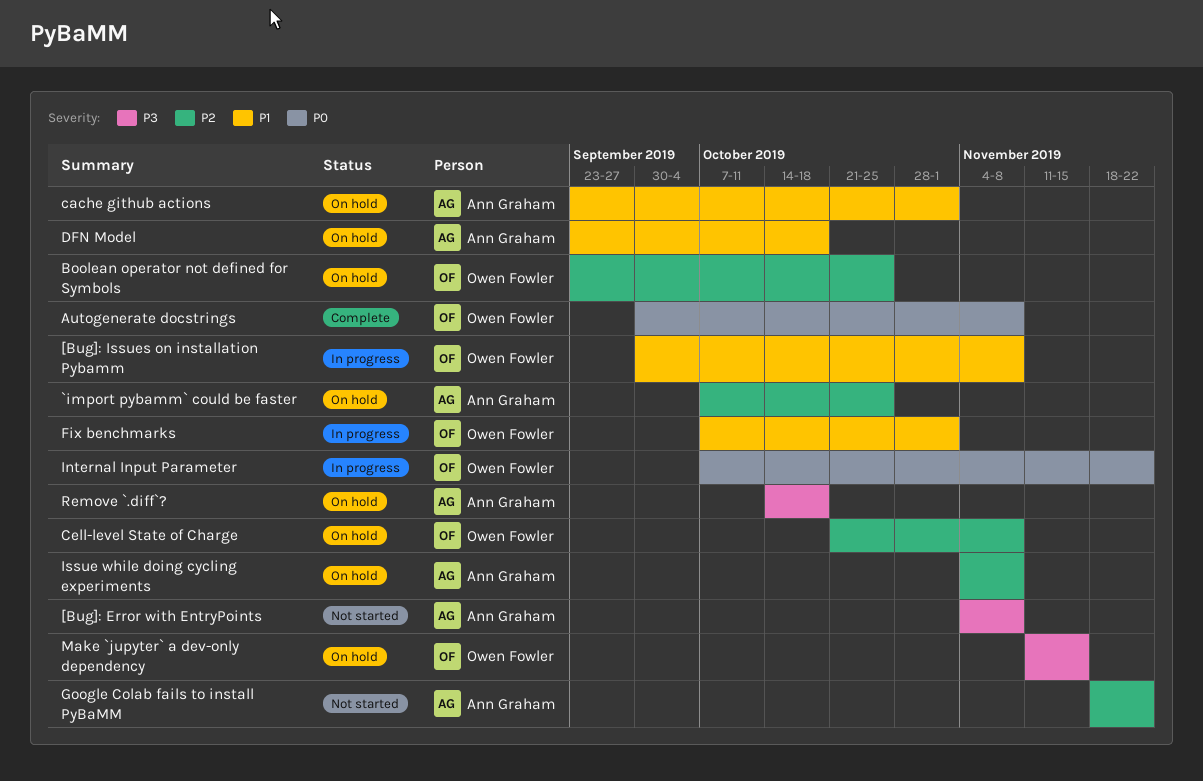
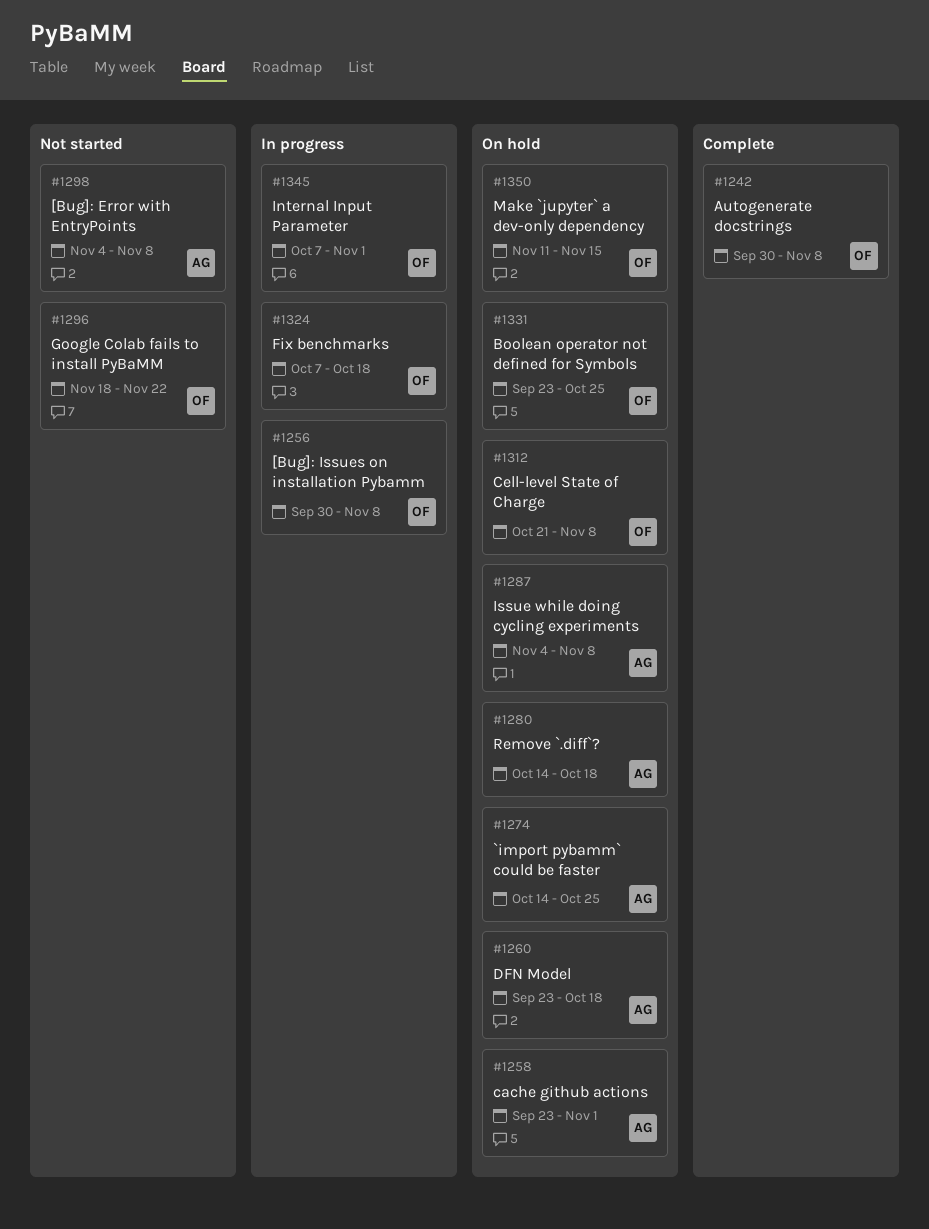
`import pybamm` could be faster, start: Oct 7 -> Oct 14
Fix benchmarks, due: Nov 1 -> Oct 18
Google Colab fails to install PyBaMM, owner: Ann Graham -> Owen Fowler
Internal Input Parameter, due: Nov 22 -> Nov 1

